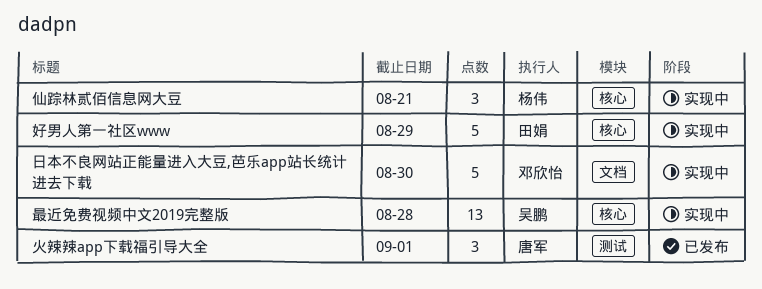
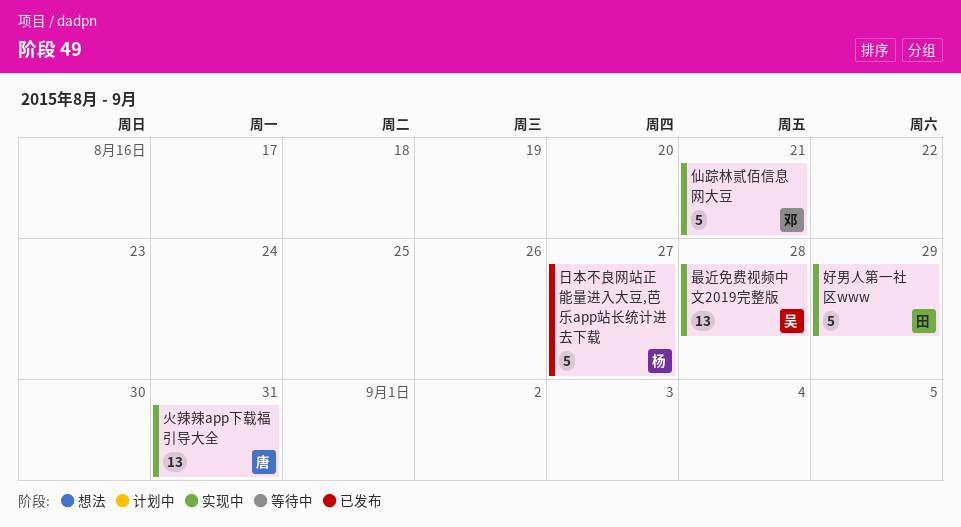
仙踪林贰佰信息网大豆, owner: 杨伟 -> 邓欣怡
仙踪林贰佰信息网大豆, estimate: 3 -> 5
日本不良网站正能量进入大豆,芭乐app站长统计进去下载, status: 实现中 -> 已发布
日本不良网站正能量进入大豆,芭乐app站长统计进去下载, owner: 邓欣怡 -> 杨伟
日本不良网站正能量进入大豆,芭乐app站长统计进去下载, due: Aug 30 -> Aug 27
火辣辣app下载福引导大全, status: 已发布 -> 实现中
火辣辣app下载福引导大全, estimate: 3 -> 13
火辣辣app下载福引导大全, due: Sep 1 -> Aug 31

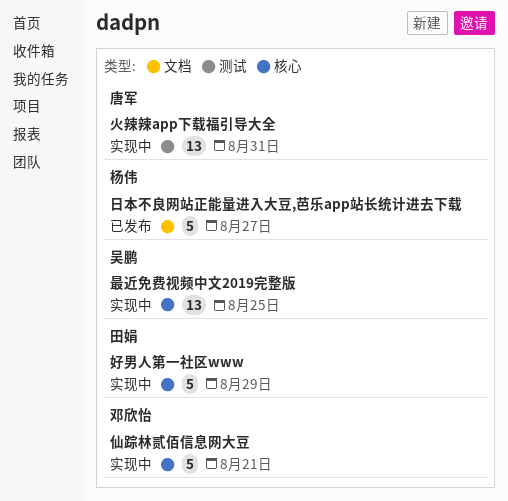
最近免费视频中文2019完整版, due: Aug 28 -> Aug 25

